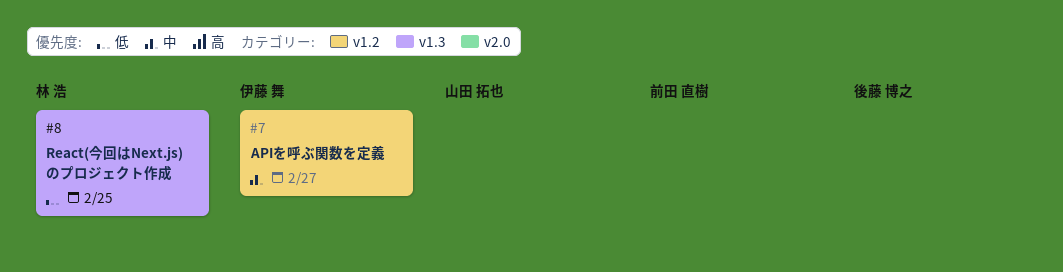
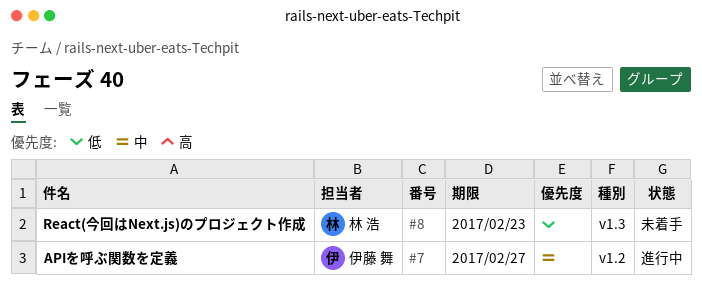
#8, due: Feb 25 -> Feb 23

